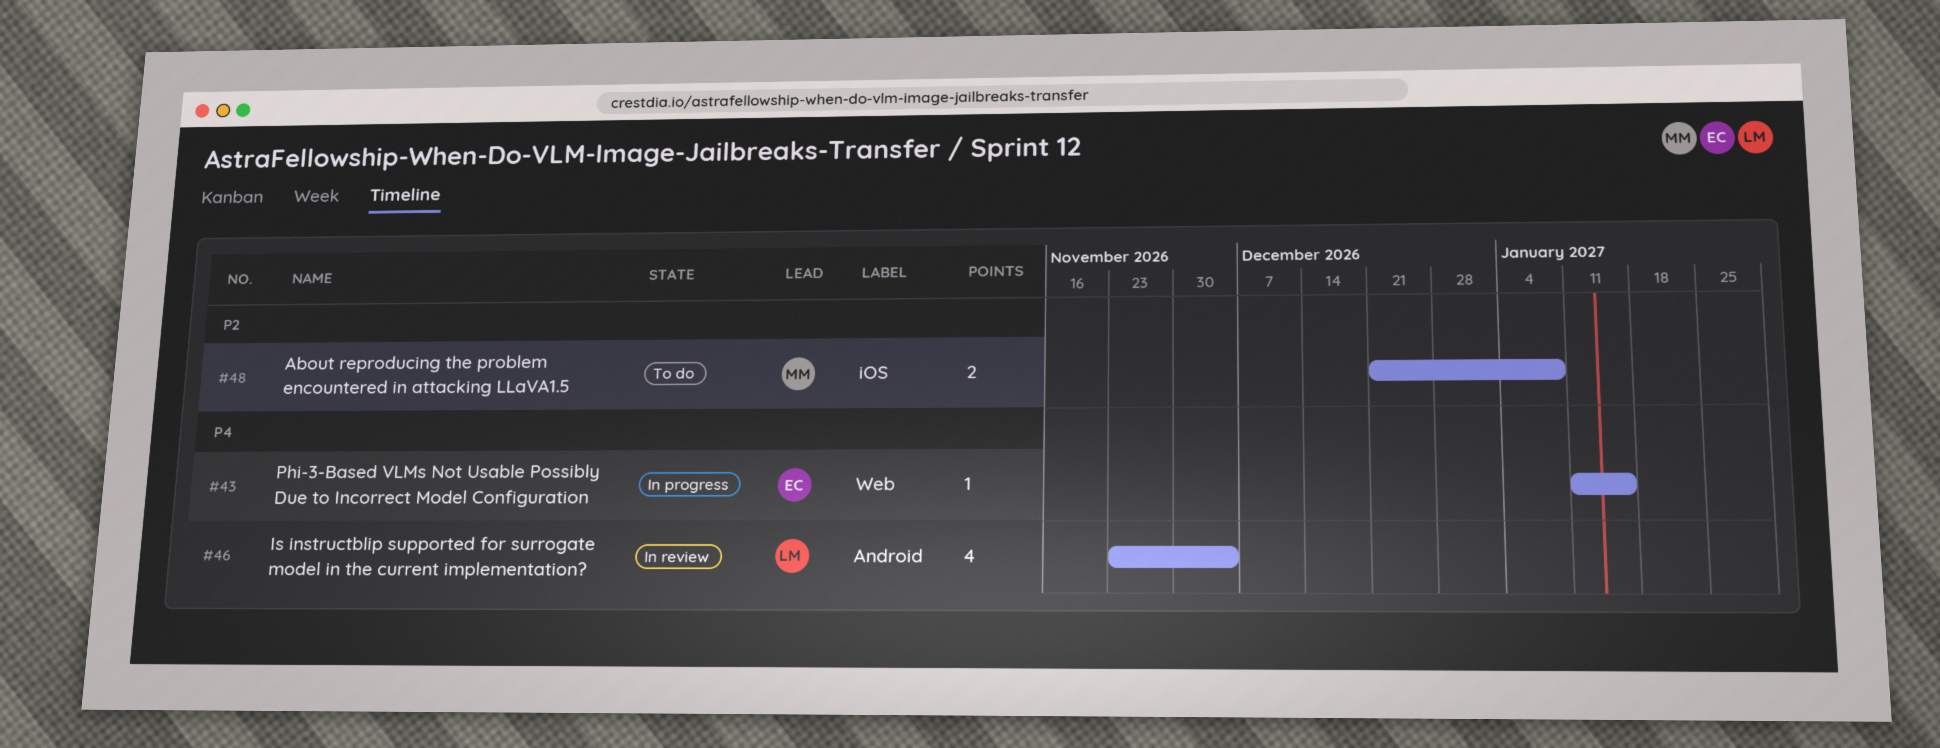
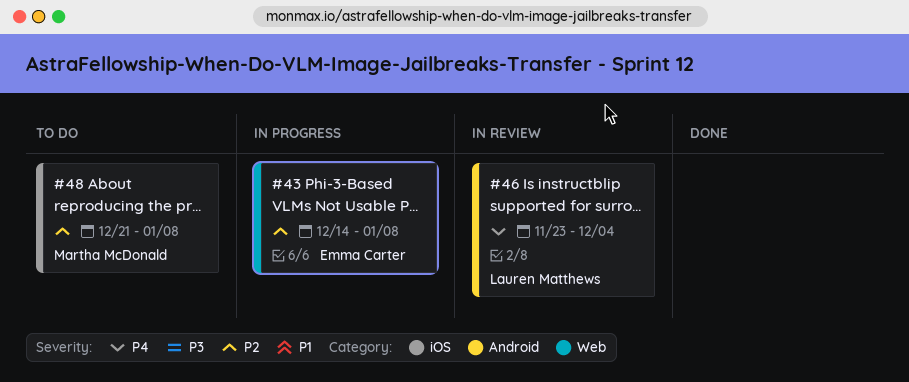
#43, priority: P4 -> P2
#43, start: Jan 11 -> Dec 14
#43, due: Jan 15 -> Jan 8

